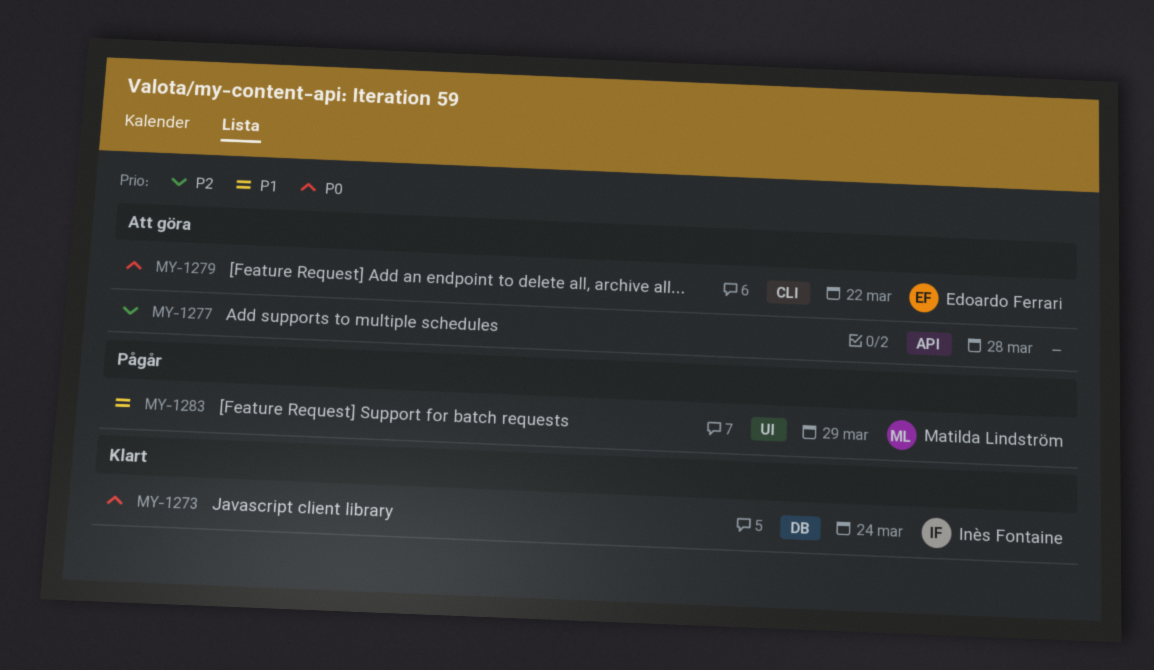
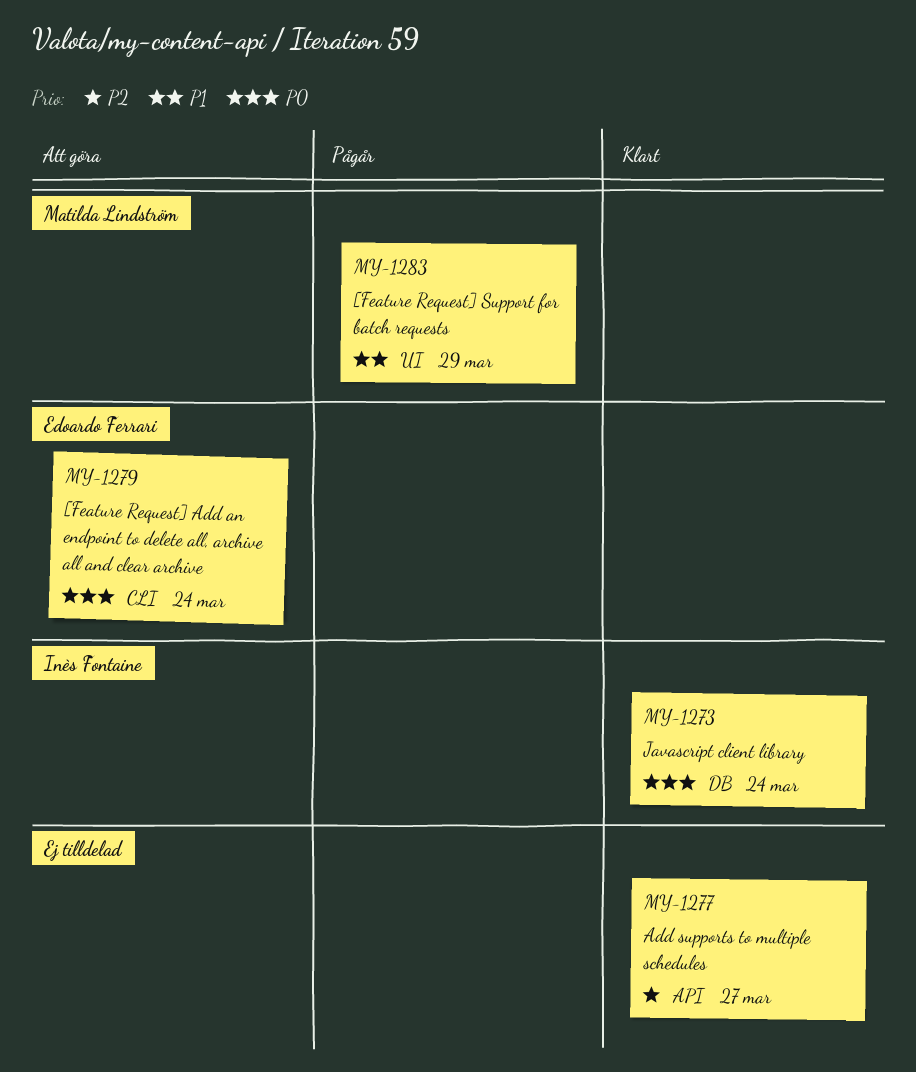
MY-1277, status: Att göra -> Klart
MY-1277, due: Mar 28 -> Mar 27
MY-1279, due: Mar 22 -> Mar 24

